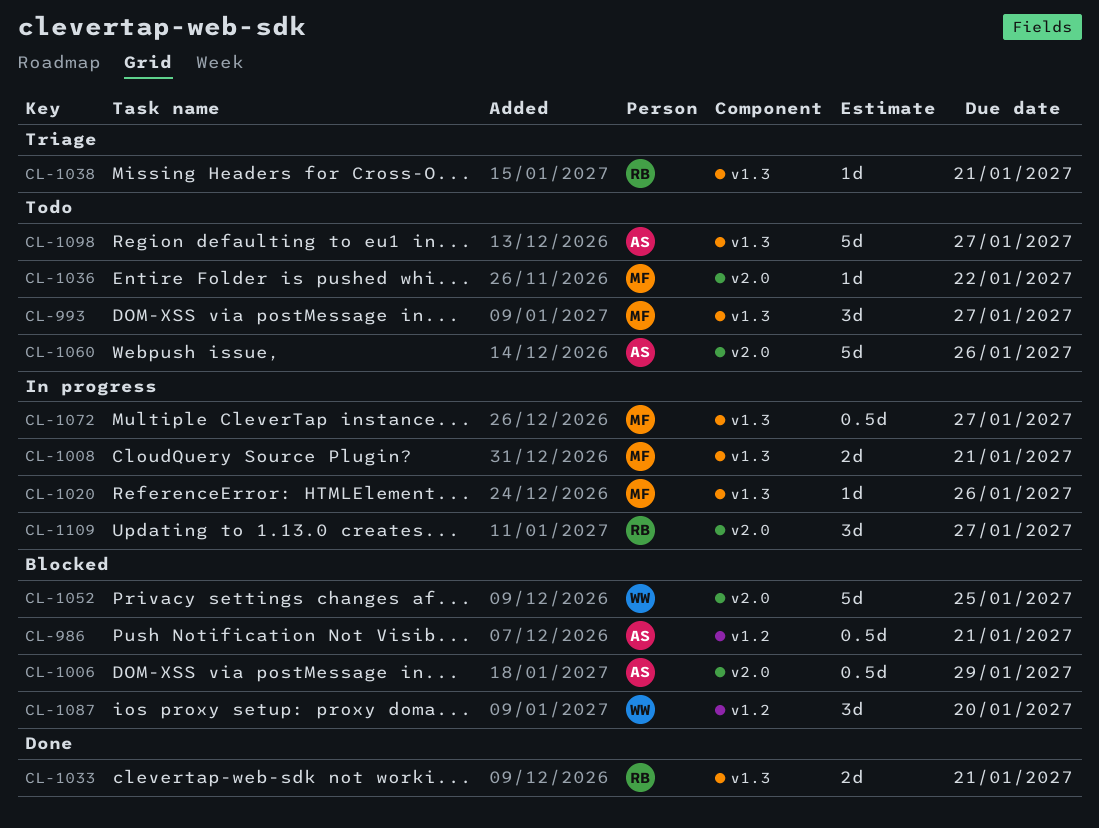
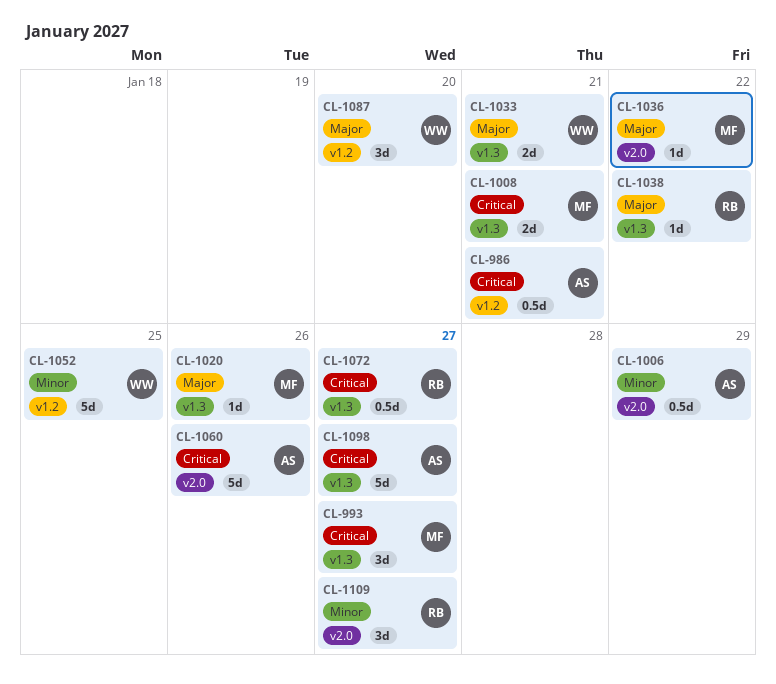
CL-1033, owner: RB -> WW
CL-1038, due: Jan 21 -> Jan 22
CL-1052, label: v2.0 -> v1.2
CL-1072, owner: MF -> RB

